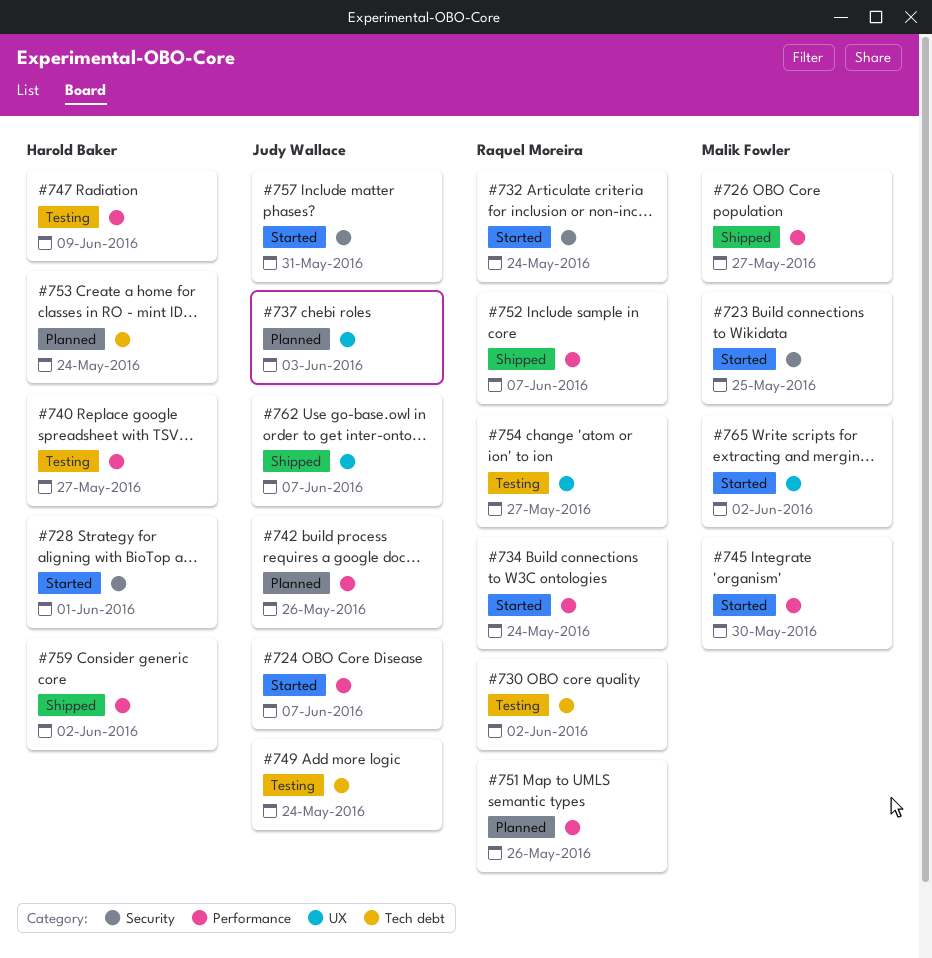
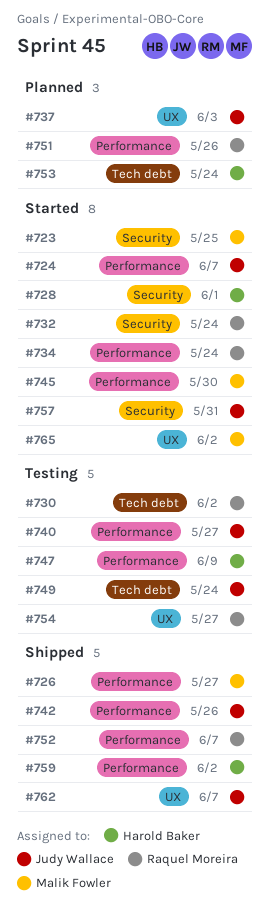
#740, owner: Harold Baker -> Judy Wallace
#742, status: Planned -> Shipped

